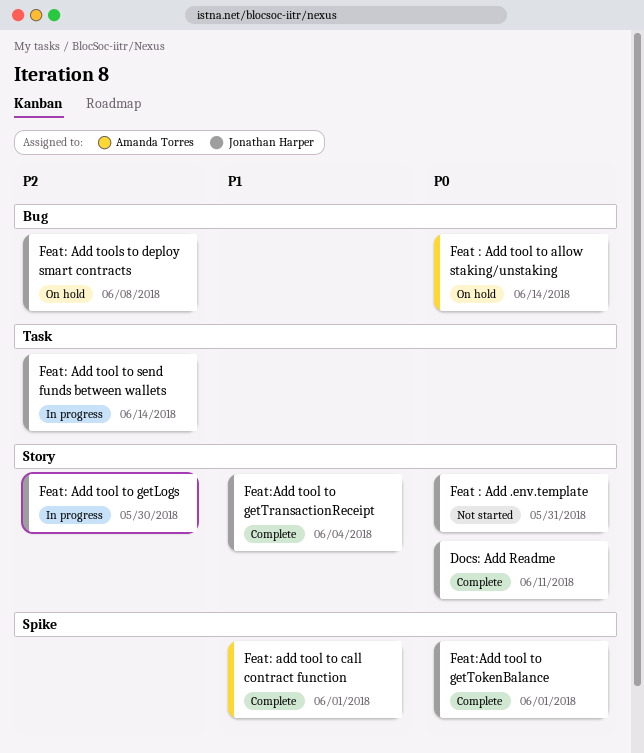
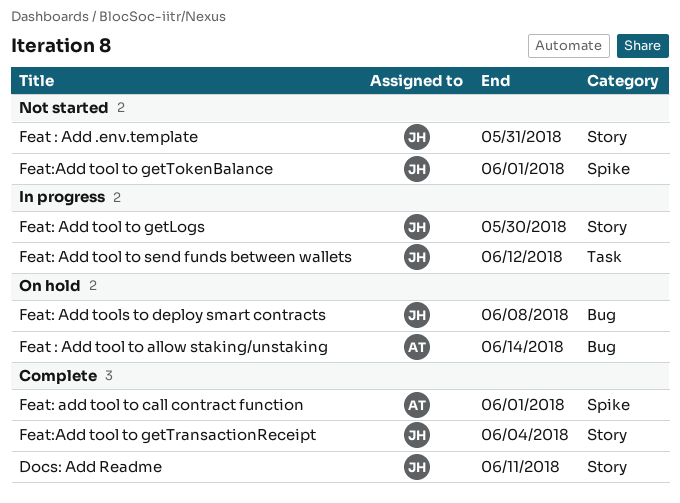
Feat: Add tool to send funds between wallets, due: Jun 14 -> Jun 12
Feat:Add tool to getTokenBalance, status: Complete -> Not started

